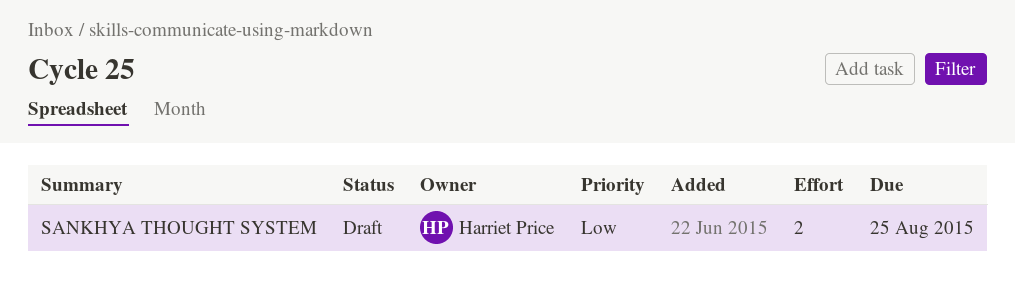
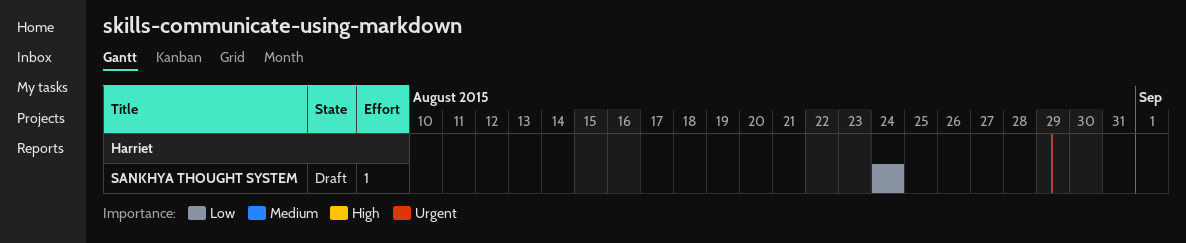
SANKHYA THOUGHT SYSTEM, estimate: 2 -> 1
SANKHYA THOUGHT SYSTEM, due: Aug 25 -> Aug 24

